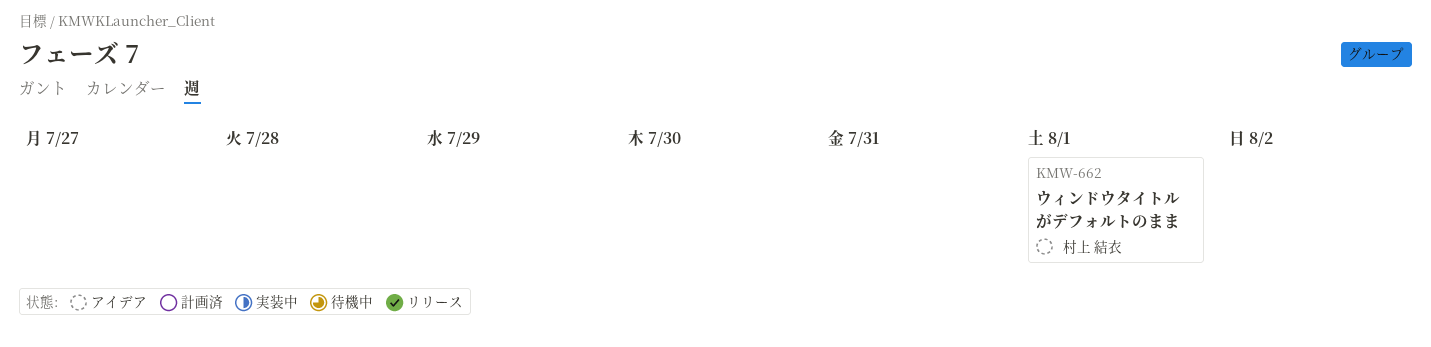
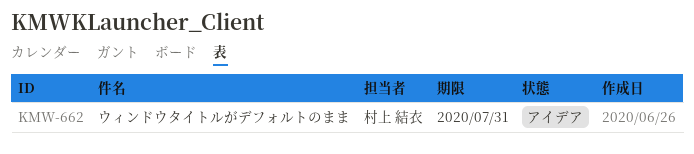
KMW-662, due: Aug 1 -> Jul 31

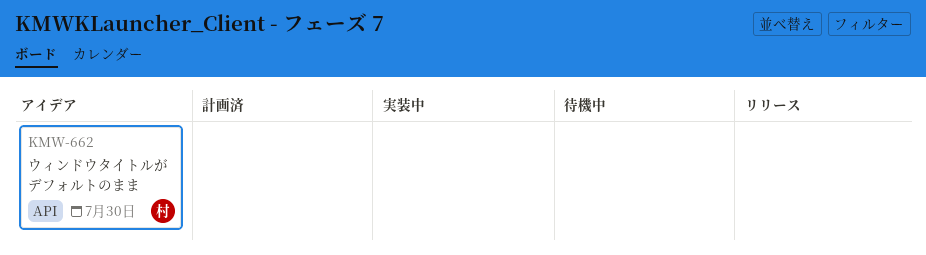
KMW-662, due: Jul 31 -> Jul 30

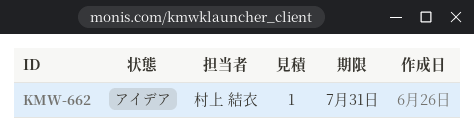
KMW-662, due: Jul 30 -> Jul 31

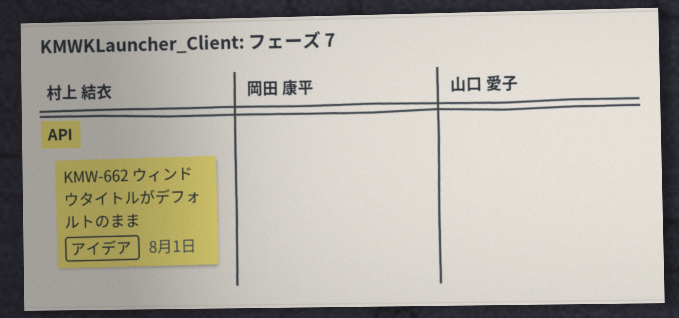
KMW-662, due: Jul 31 -> Aug 1

